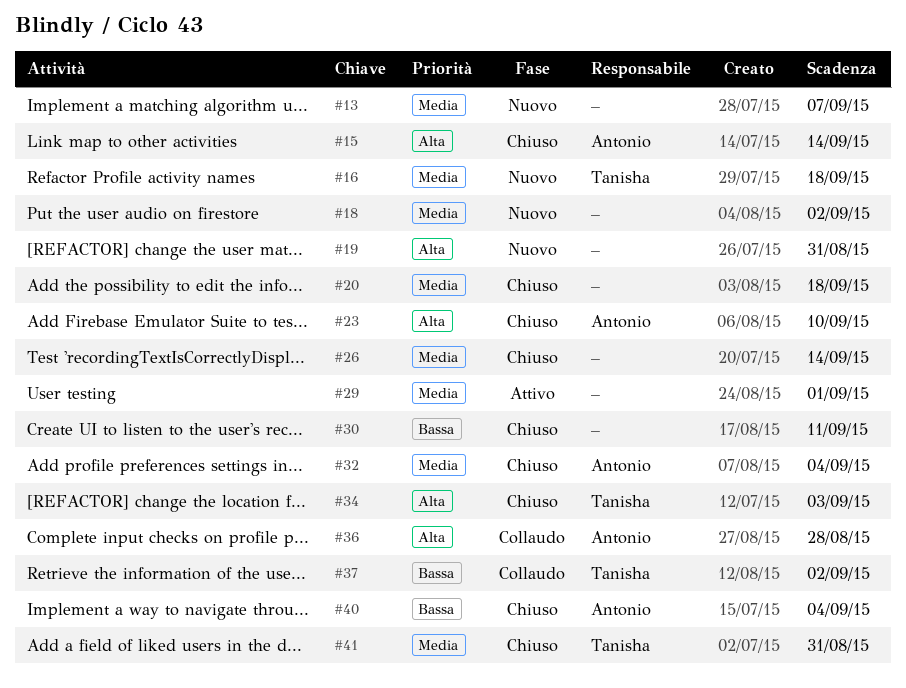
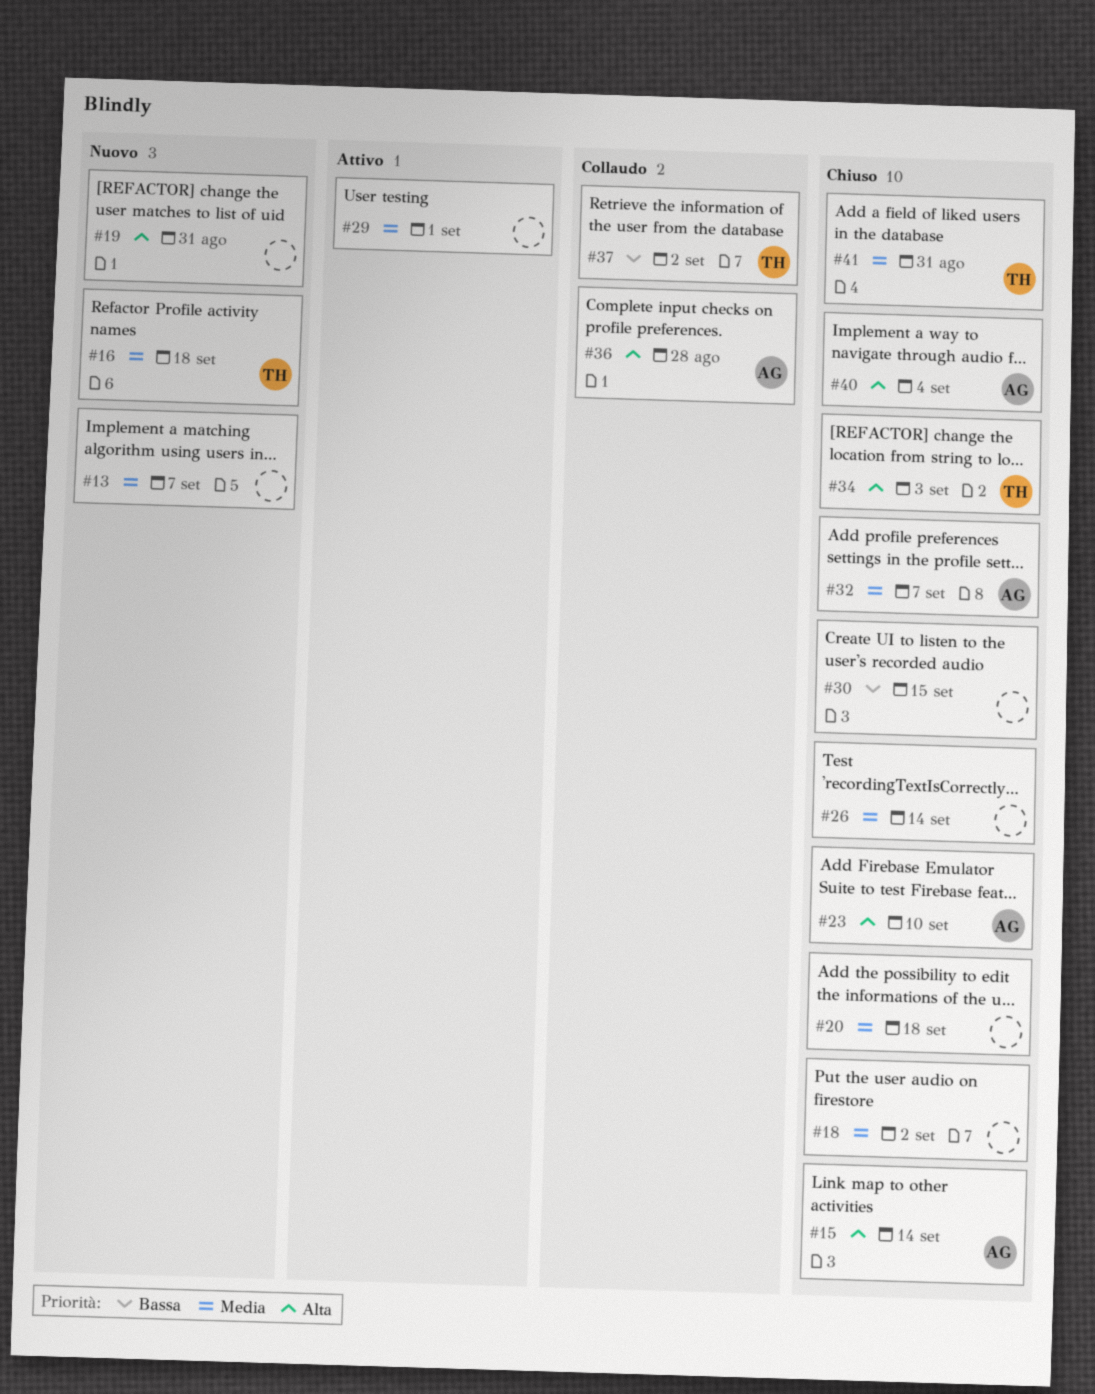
#18, status: Nuovo -> Chiuso
#30, due: Sep 11 -> Sep 15
#32, due: Sep 4 -> Sep 7
#40, priority: Bassa -> Alta

